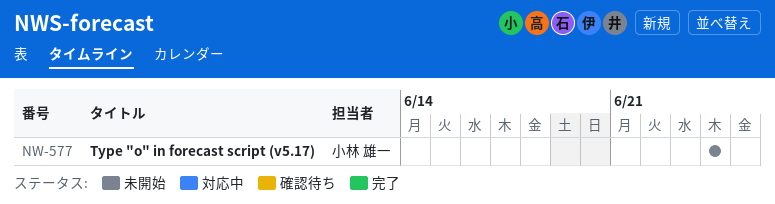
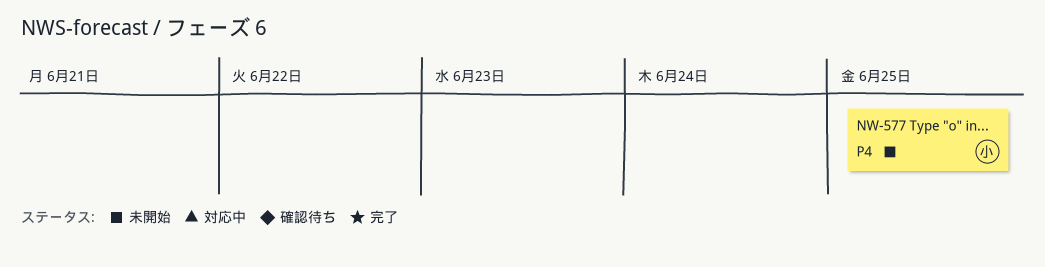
NW-577, due: Jun 24 -> Jun 25

